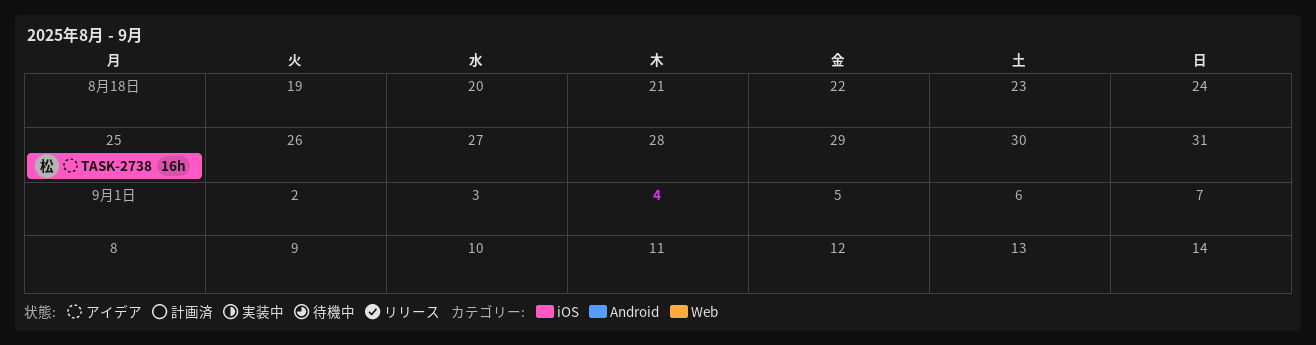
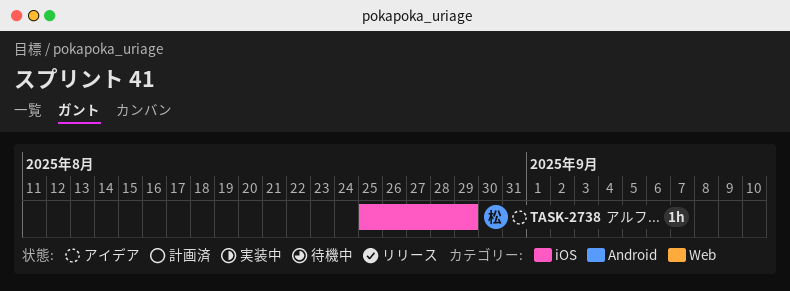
TASK-2738, estimate: 16h -> 1h
TASK-2738, due: Aug 25 -> Aug 29

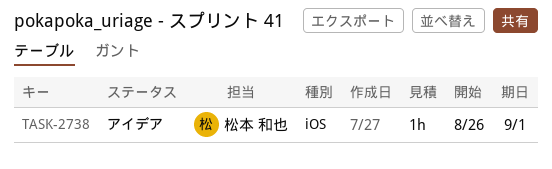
TASK-2738, start: Aug 25 -> Aug 26
TASK-2738, due: Aug 29 -> Sep 1

